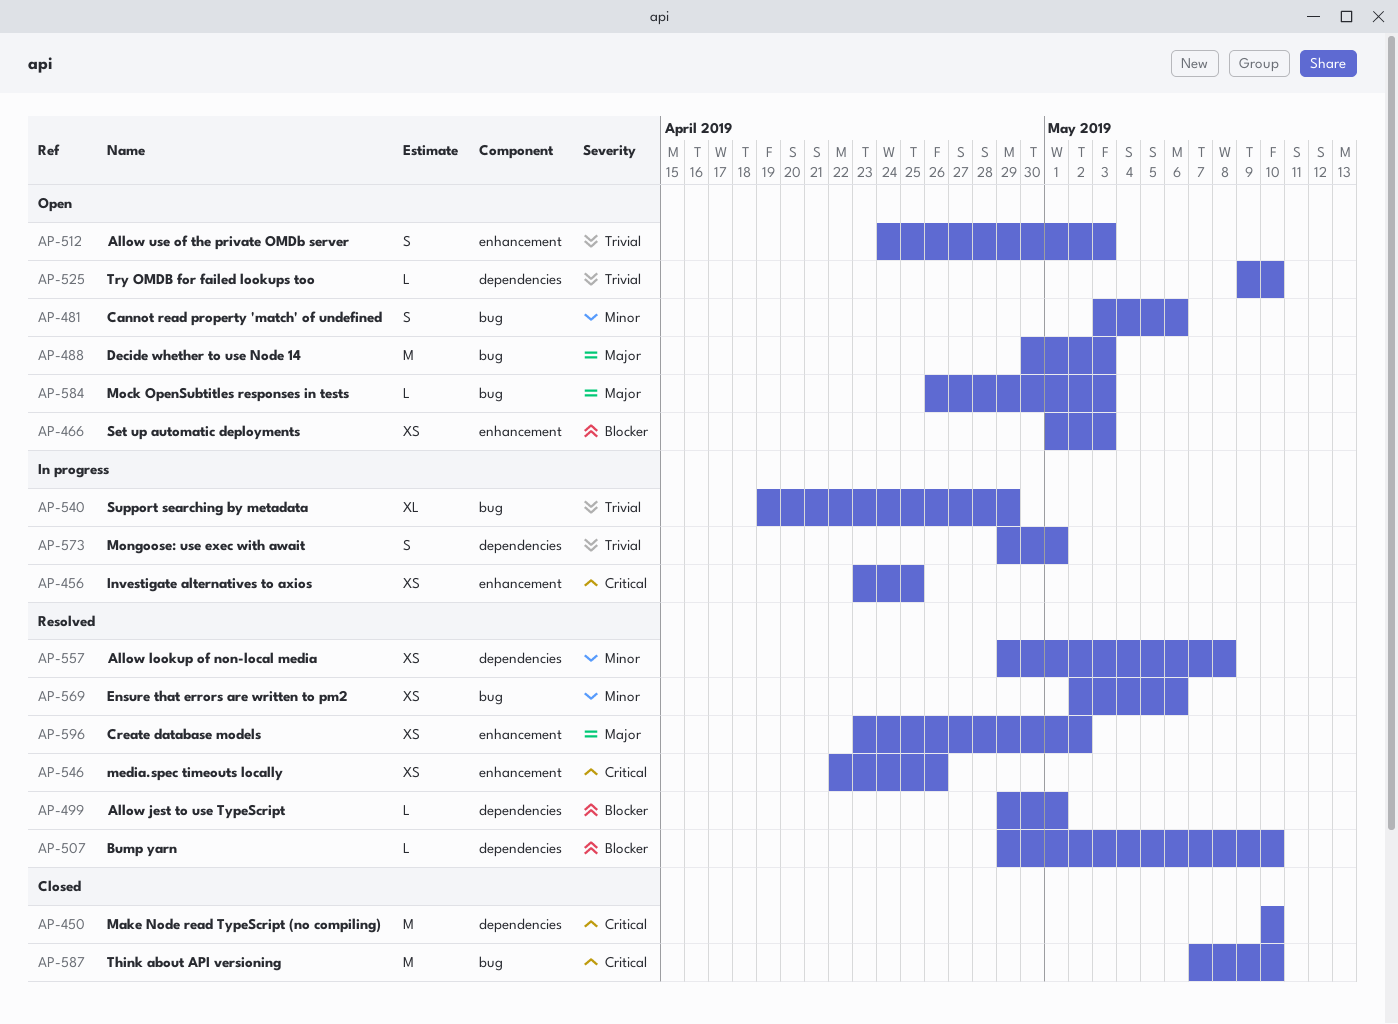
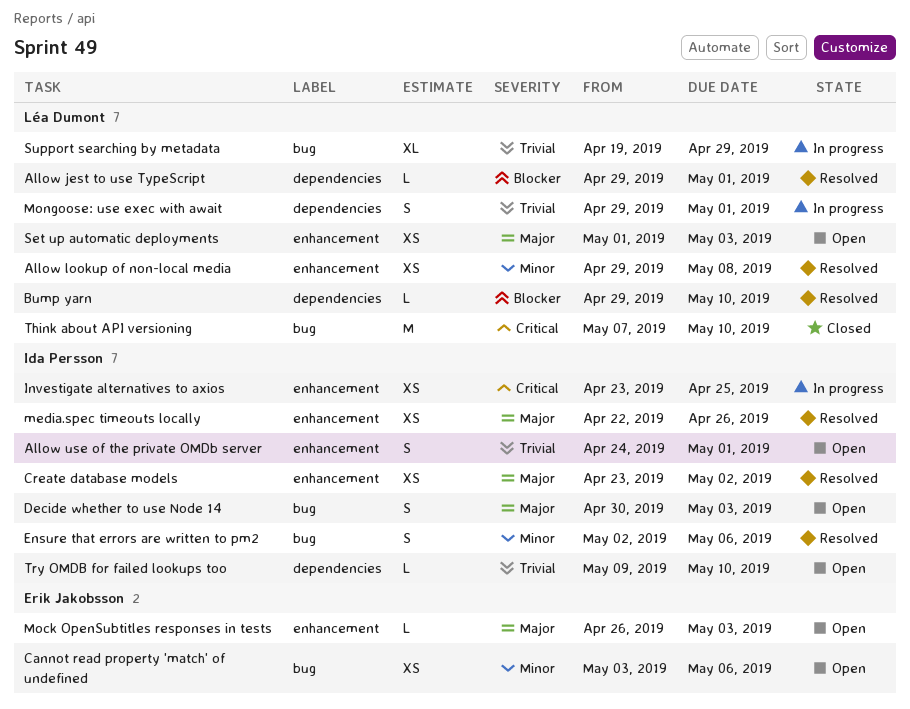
Allow lookup of non-local media, label: dependencies -> enhancement
Allow use of the private OMDb server, due: May 3 -> May 1
Cannot read property 'match' of undefined, estimate: S -> XS
Decide whether to use Node 14, estimate: M -> S
Ensure that errors are written to pm2, estimate: XS -> S
Make Node read TypeScript (no compiling): present -> none
media.spec timeouts locally, priority: Critical -> Major
Mock OpenSubtitles responses in tests, label: bug -> enhancement
Set up automatic deployments, priority: Blocker -> Major

